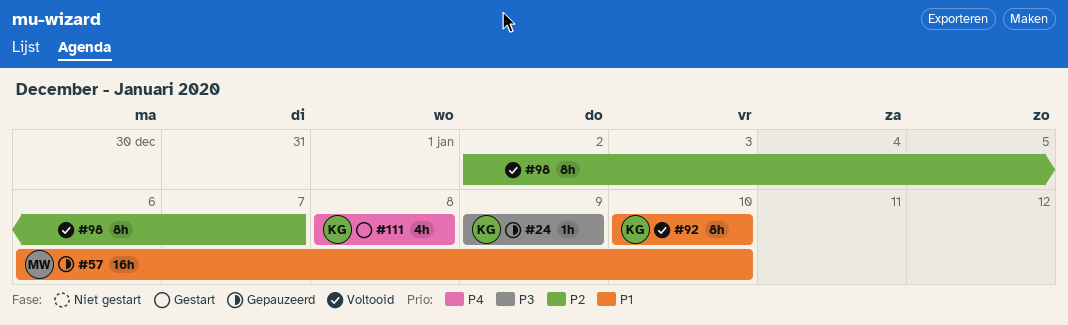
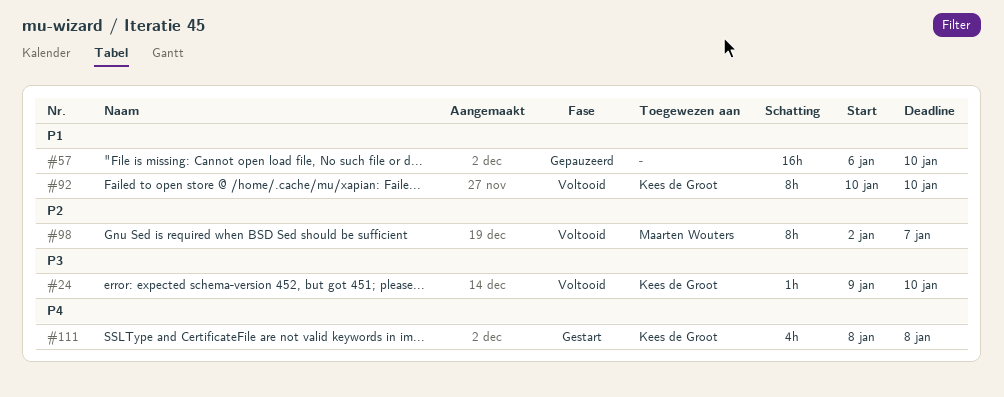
#24, status: Gepauzeerd -> Voltooid
#24, due: Jan 9 -> Jan 10
#57, owner: Maarten Wouters -> none
#98, owner: none -> Maarten Wouters

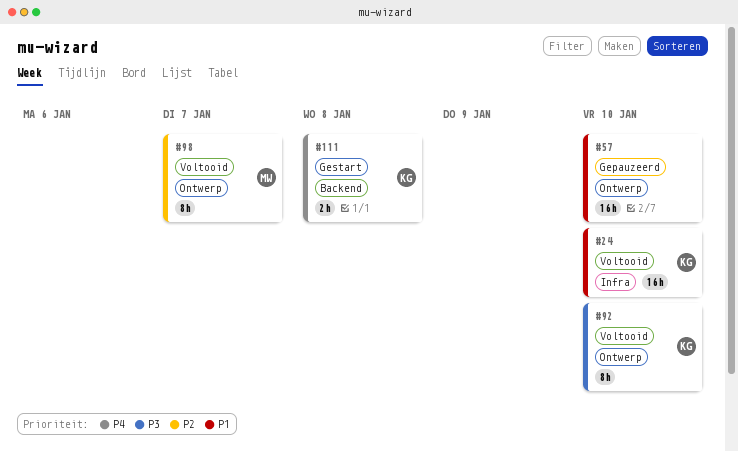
#24, priority: P3 -> P1
#24, estimate: 1h -> 16h
#92, priority: P1 -> P3
#111, estimate: 4h -> 2h

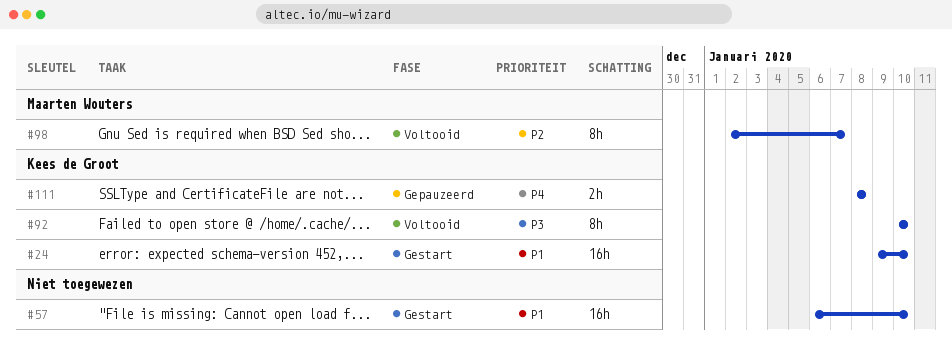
#24, status: Voltooid -> Gestart
#57, status: Gepauzeerd -> Gestart
#111, status: Gestart -> Gepauzeerd

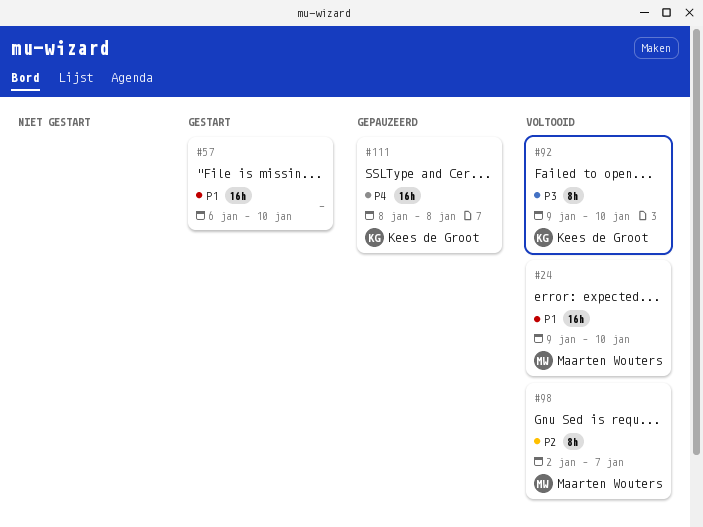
#24, status: Gestart -> Voltooid
#24, owner: Kees de Groot -> Maarten Wouters
#92, start: Jan 10 -> Jan 9
#111, estimate: 2h -> 16h

